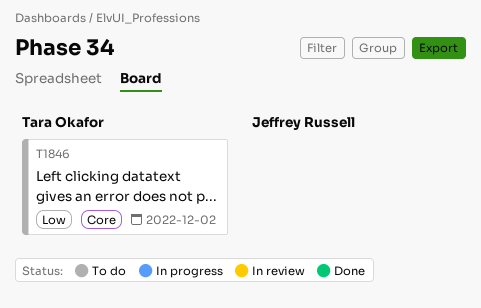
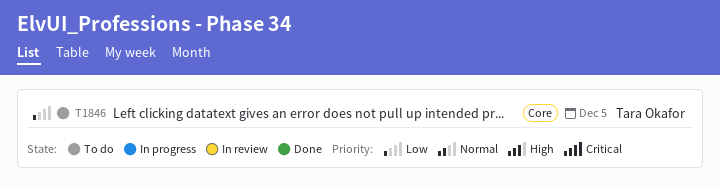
T1846, due: Dec 2 -> Dec 5

